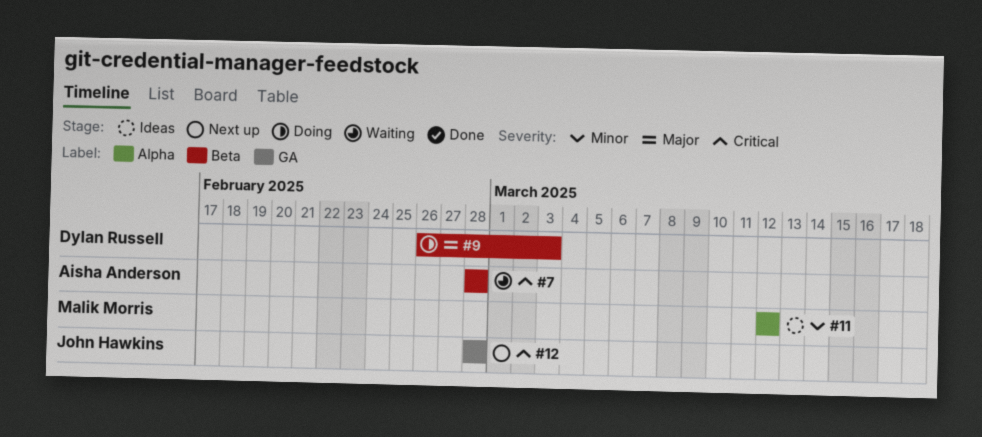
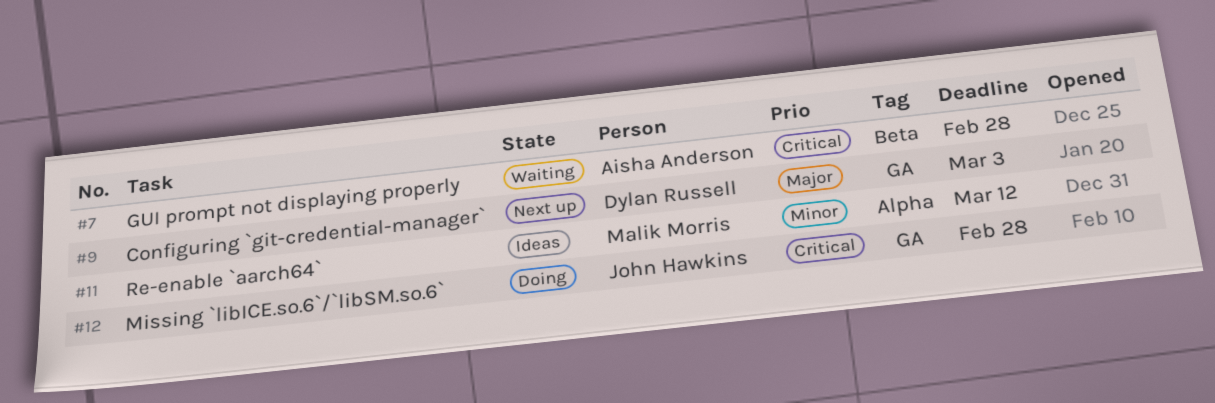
#9, status: Doing -> Next up
#9, label: Beta -> GA
#12, status: Next up -> Doing

